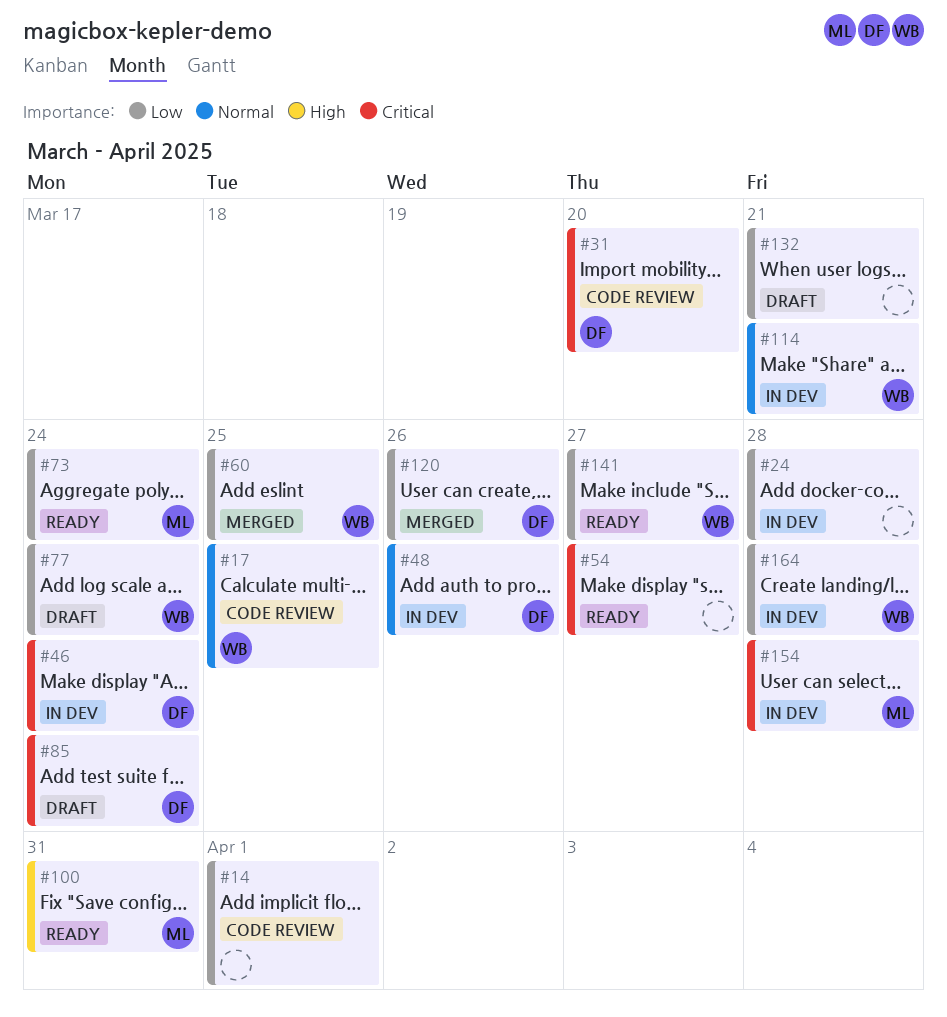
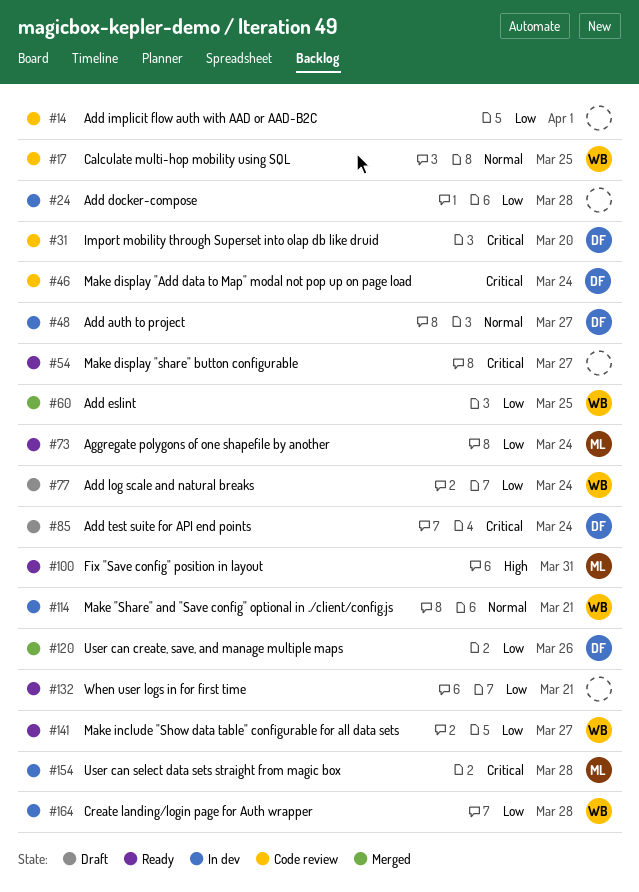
#46, status: In dev -> Code review
#48, due: Mar 26 -> Mar 27
#132, status: Draft -> Ready

